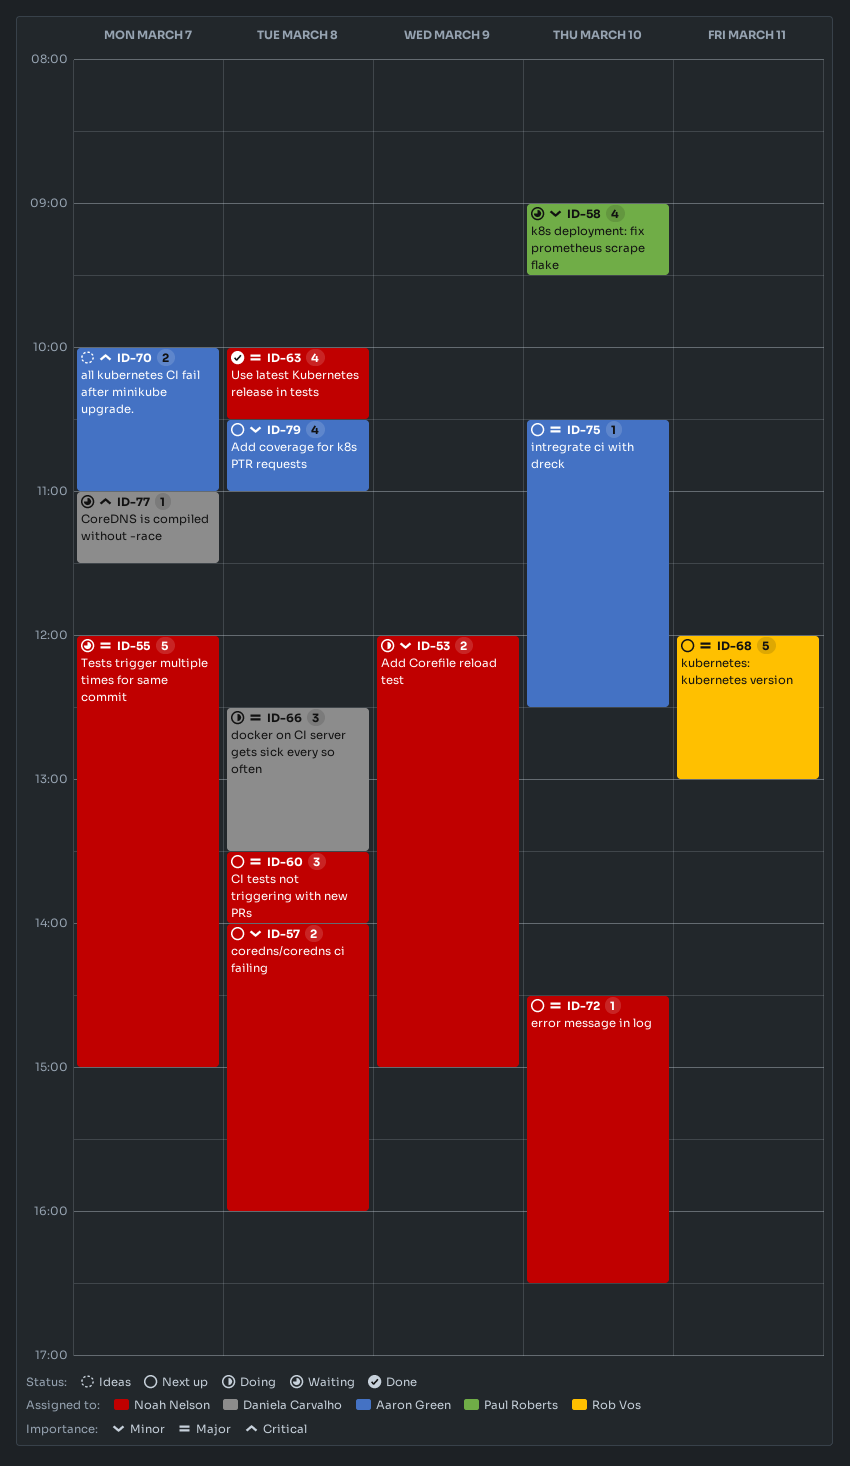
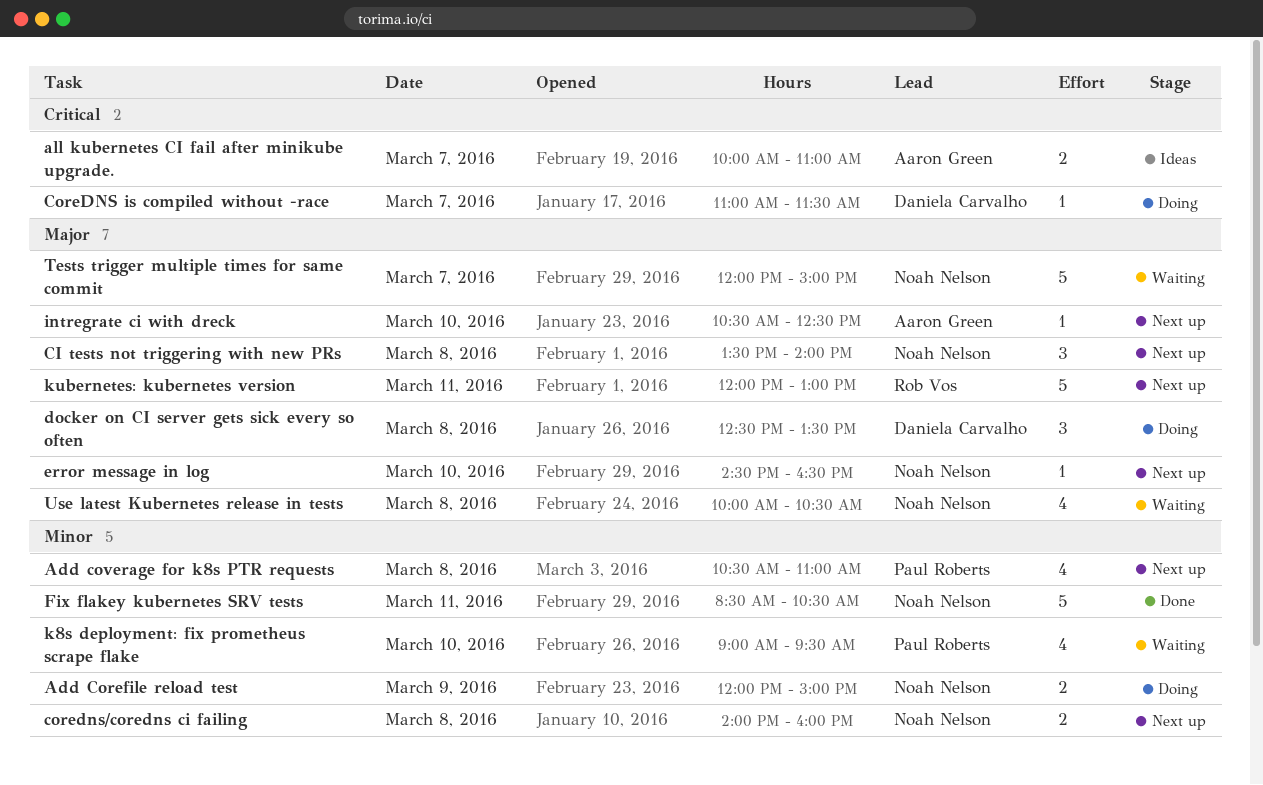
Add coverage for k8s PTR requests, owner: Aaron Green -> Paul Roberts
CoreDNS is compiled without -race, status: Waiting -> Doing
Fix flakey kubernetes SRV tests: none -> present
Use latest Kubernetes release in tests, status: Done -> Waiting

